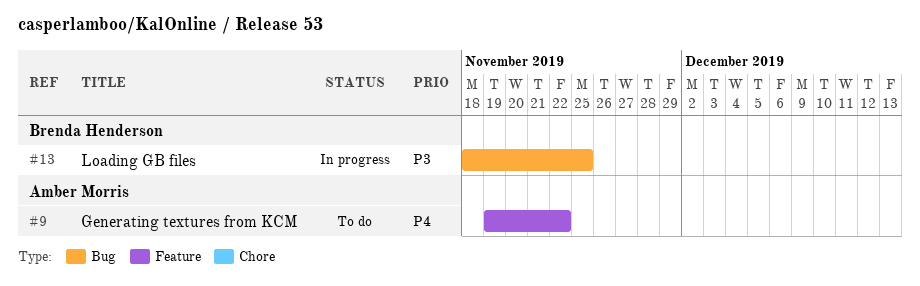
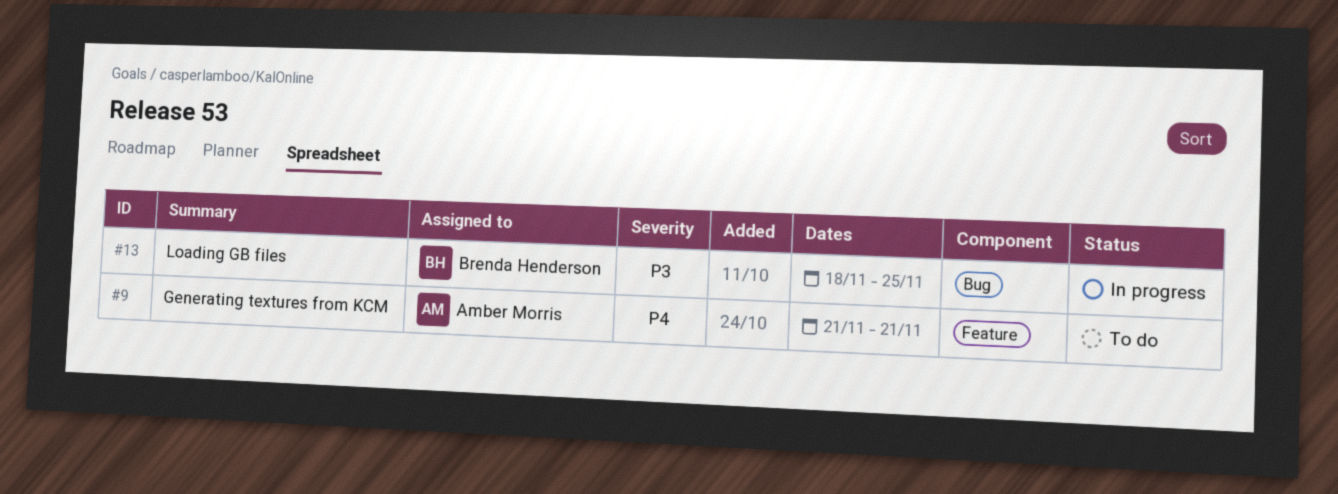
#9, start: Nov 19 -> Nov 21
#9, due: Nov 22 -> Nov 21

